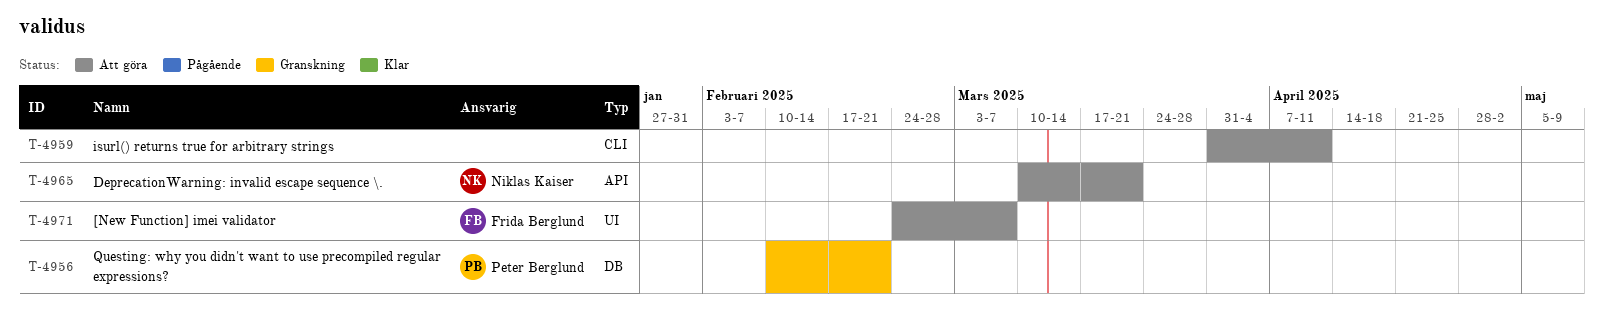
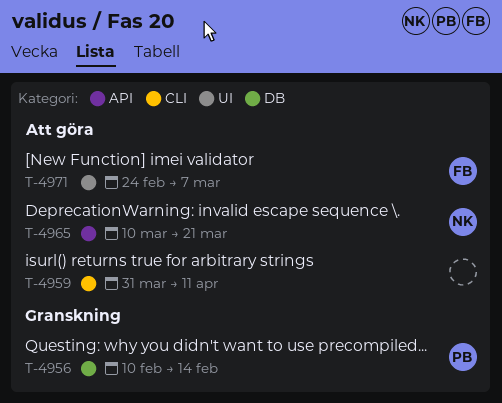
T-4956, due: Feb 21 -> Feb 14

